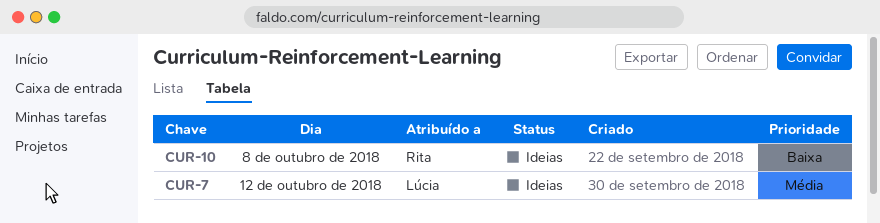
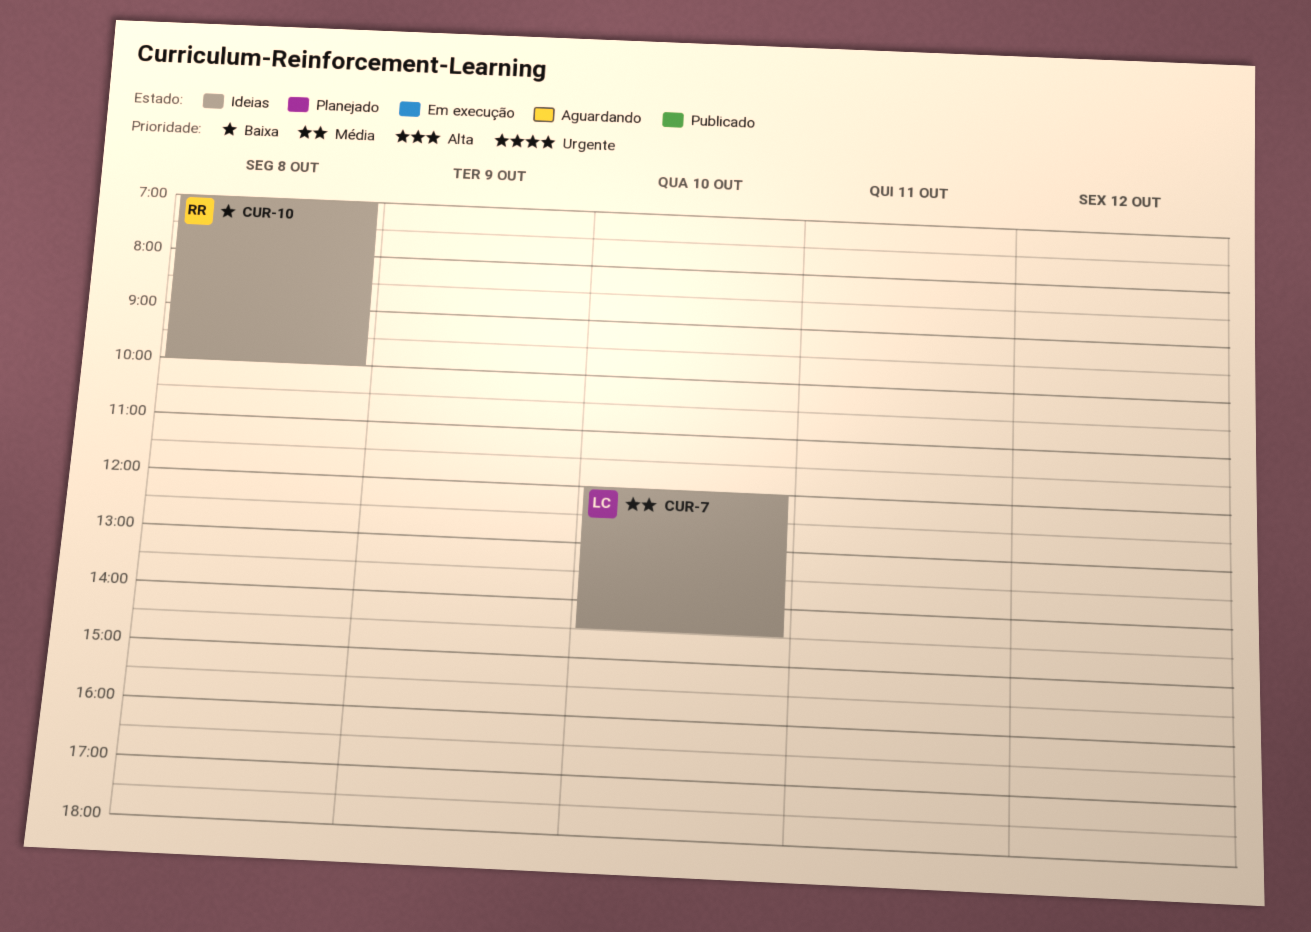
CUR-7, day: Oct 12 -> Oct 10

